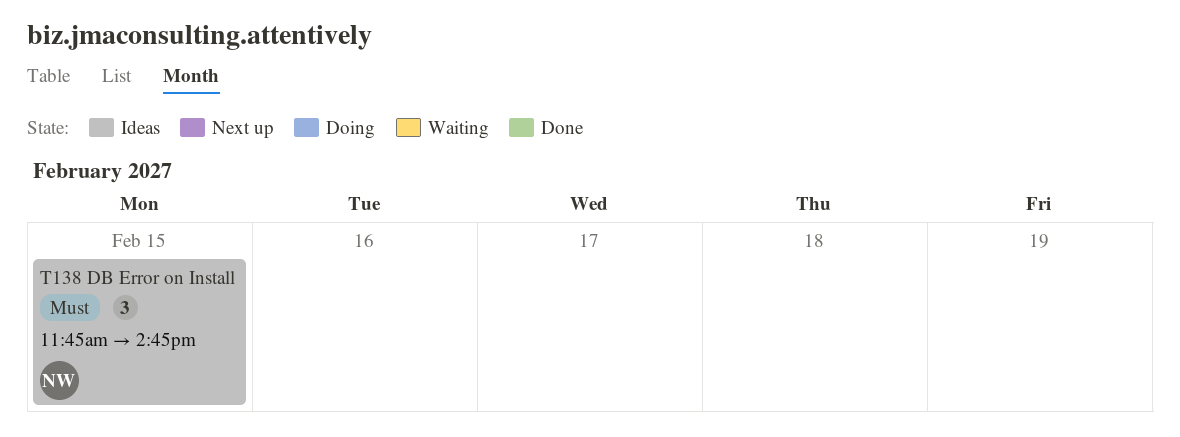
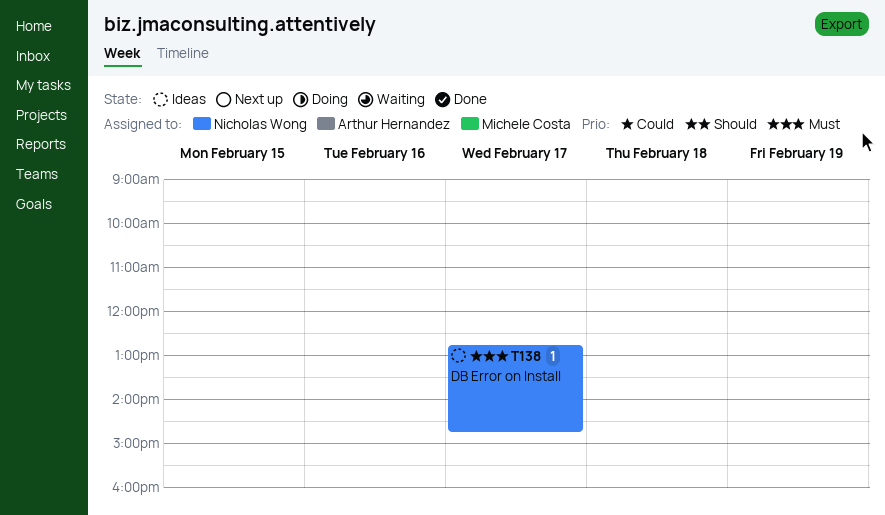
T138, estimate: 3 -> 1
T138, day: Feb 15 -> Feb 17
T138, begins: 11:45 -> 12:45

